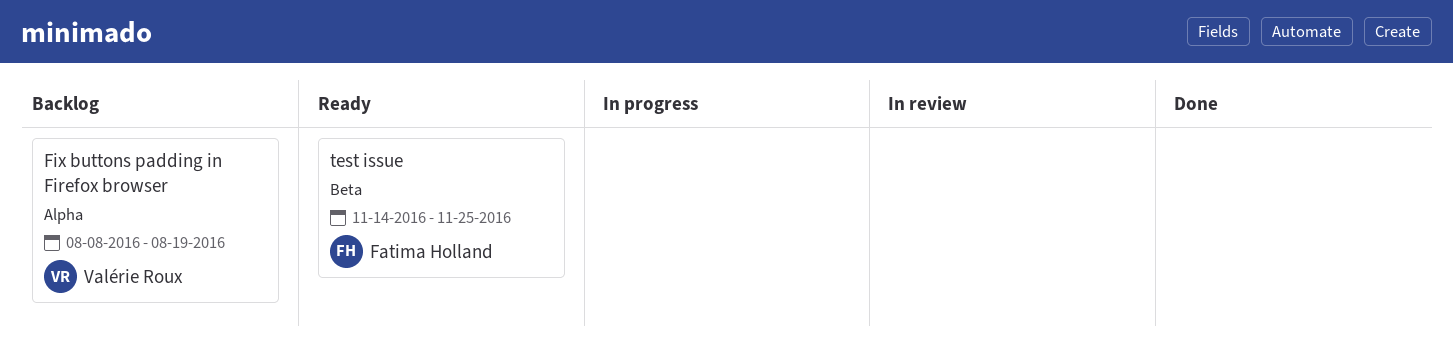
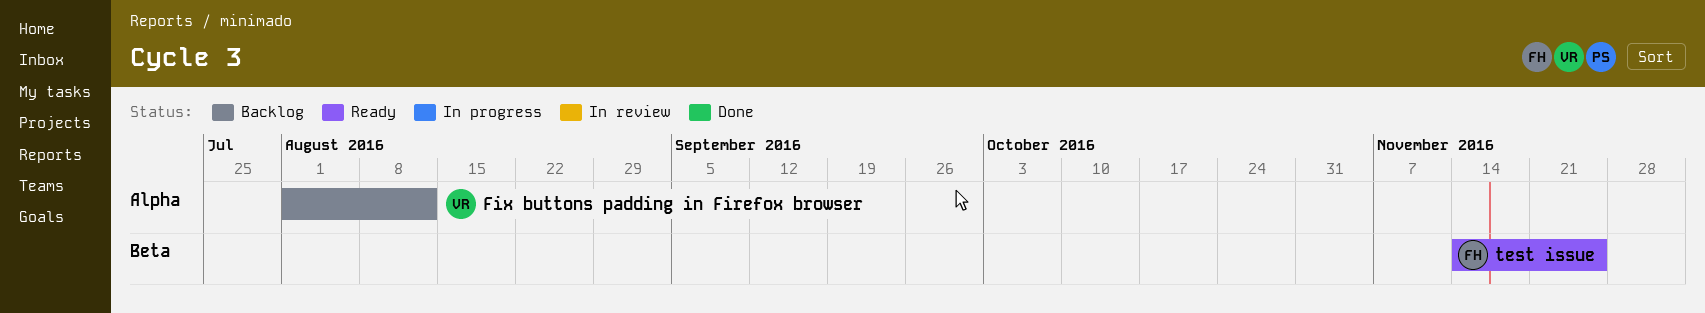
Fix buttons padding in Firefox browser, start: Aug 8 -> Aug 1
Fix buttons padding in Firefox browser, due: Aug 19 -> Aug 12

